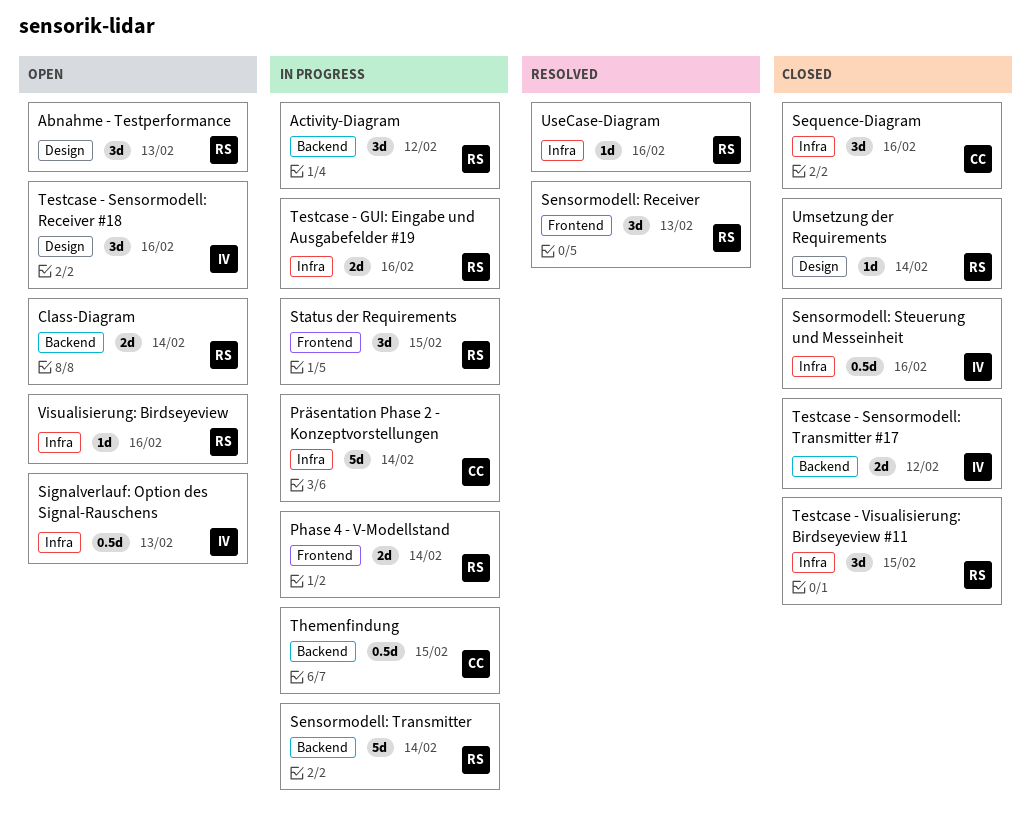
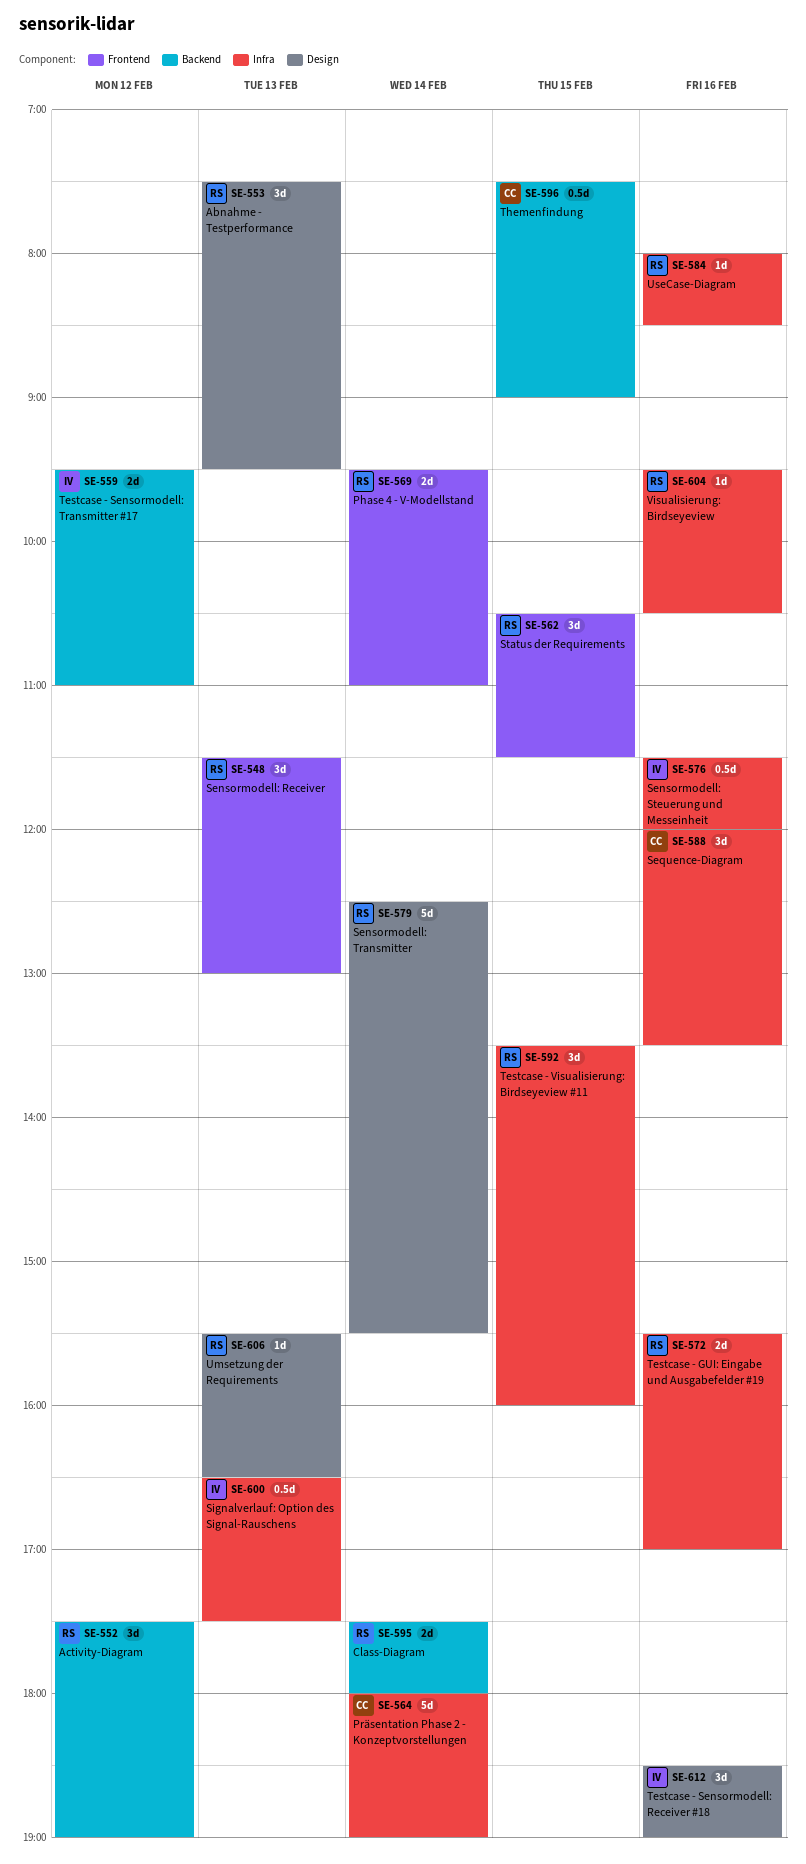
Sensormodell: Transmitter, label: Backend -> Design
Umsetzung der Requirements, day: Feb 14 -> Feb 13

